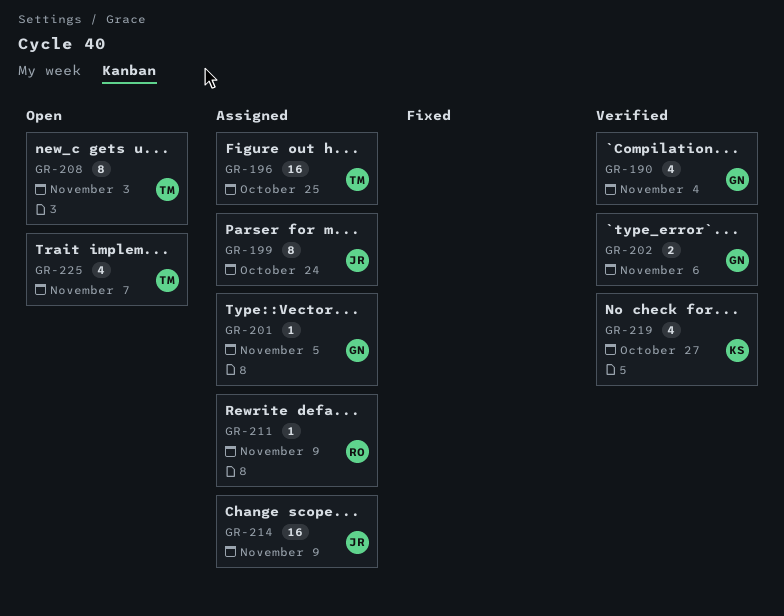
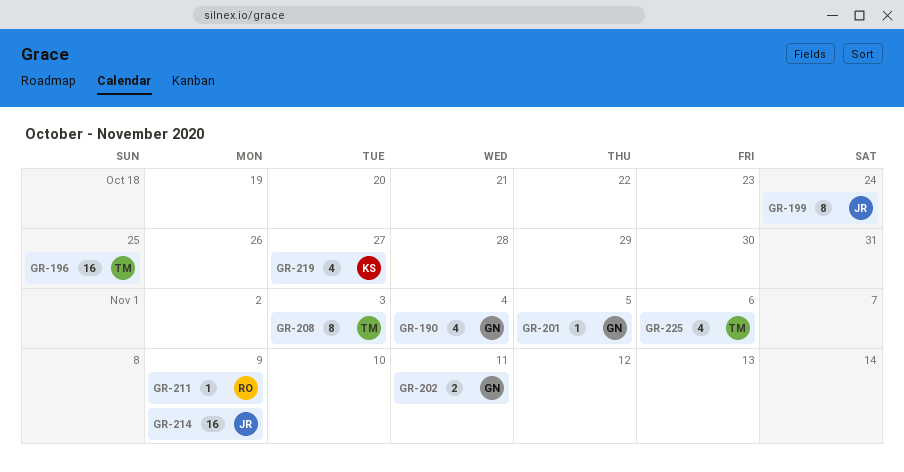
GR-202, due: Nov 6 -> Nov 11
GR-225, due: Nov 7 -> Nov 6

